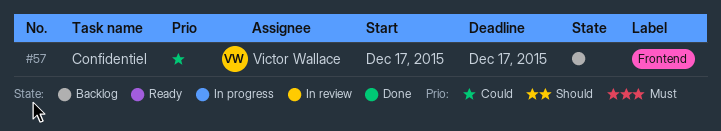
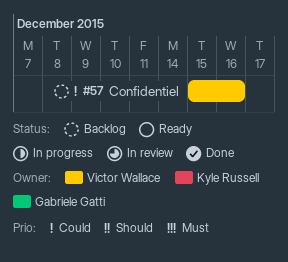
#57, start: Dec 17 -> Dec 15
#57, due: Dec 17 -> Dec 16

